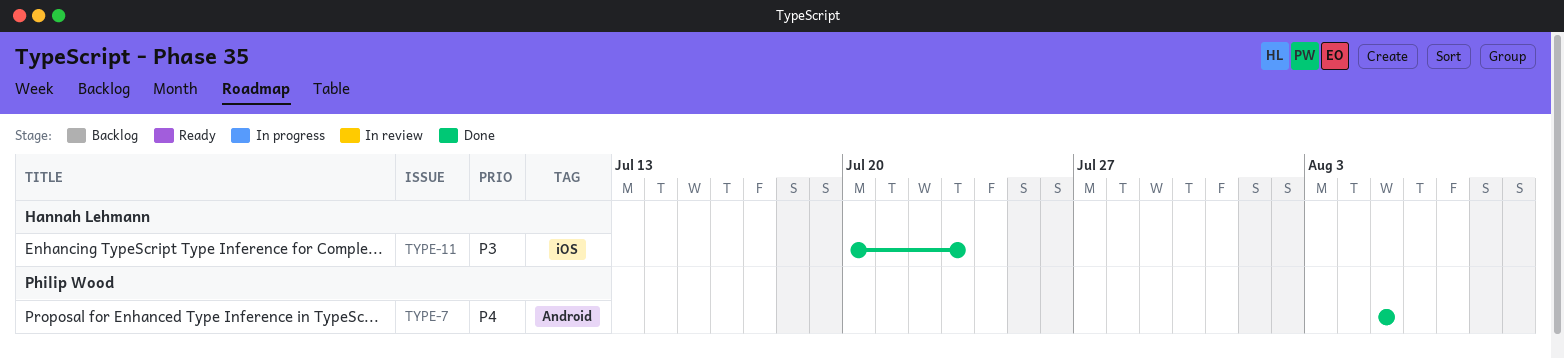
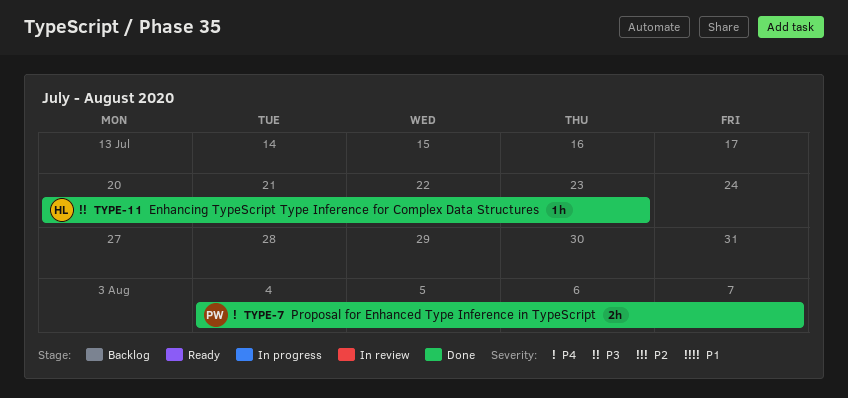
TYPE-7, start: Aug 5 -> Aug 4
TYPE-7, due: Aug 5 -> Aug 7

